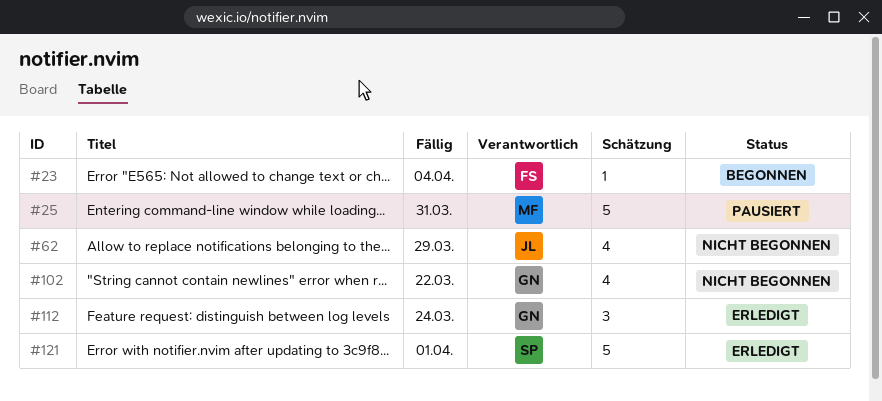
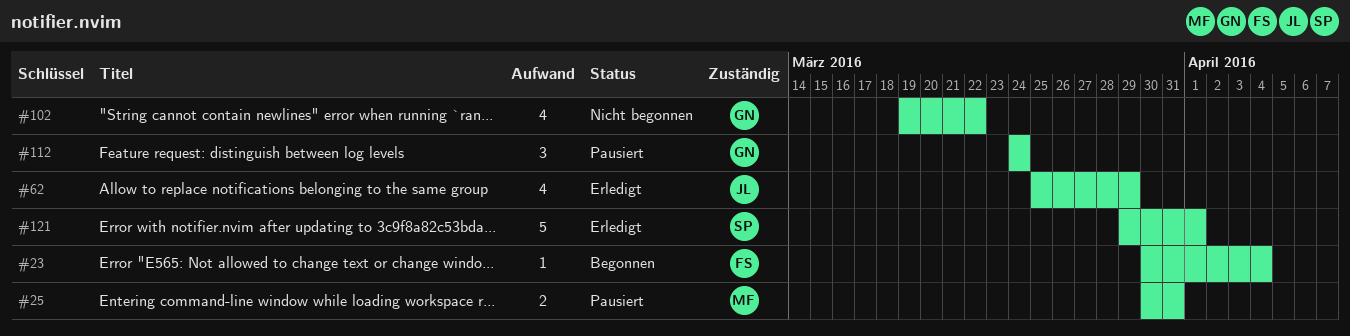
#25, estimate: 5 -> 2
#62, status: Nicht begonnen -> Erledigt
#112, status: Erledigt -> Pausiert

